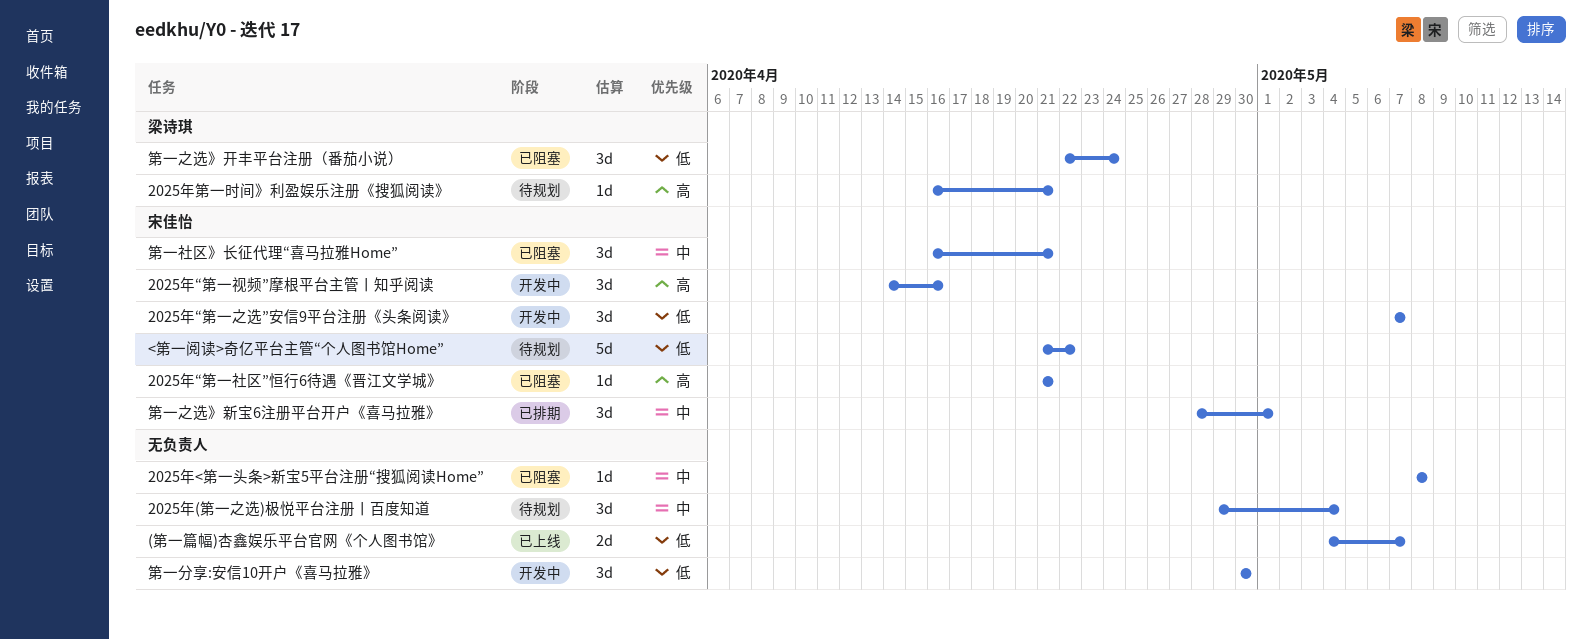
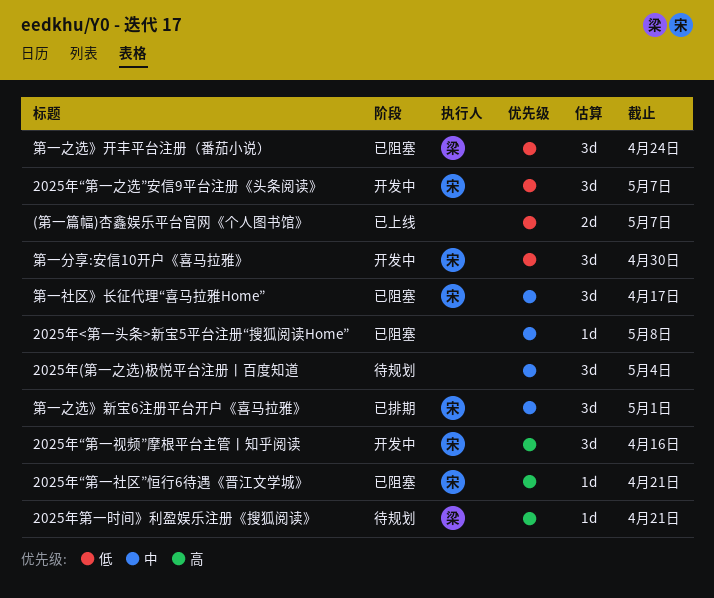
<第一阅读>奇亿平台主管“个人图书馆Home”: present -> none
第一分享:安信10开户《喜马拉雅》, owner: none -> 宋佳怡
第一社区》长征代理“喜马拉雅Home”, due: Apr 21 -> Apr 17

